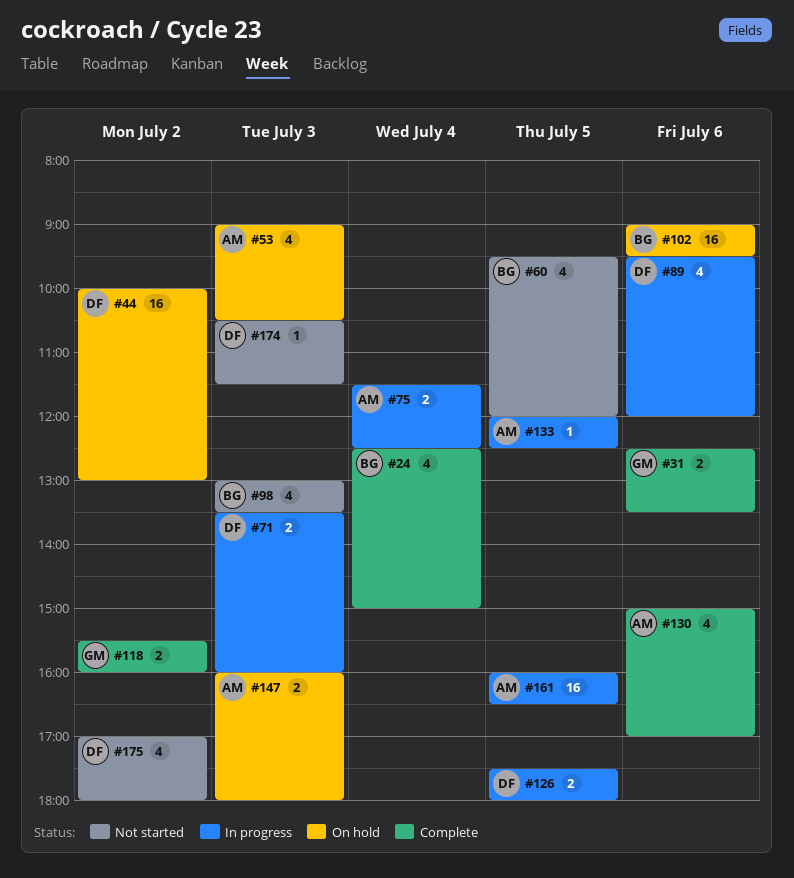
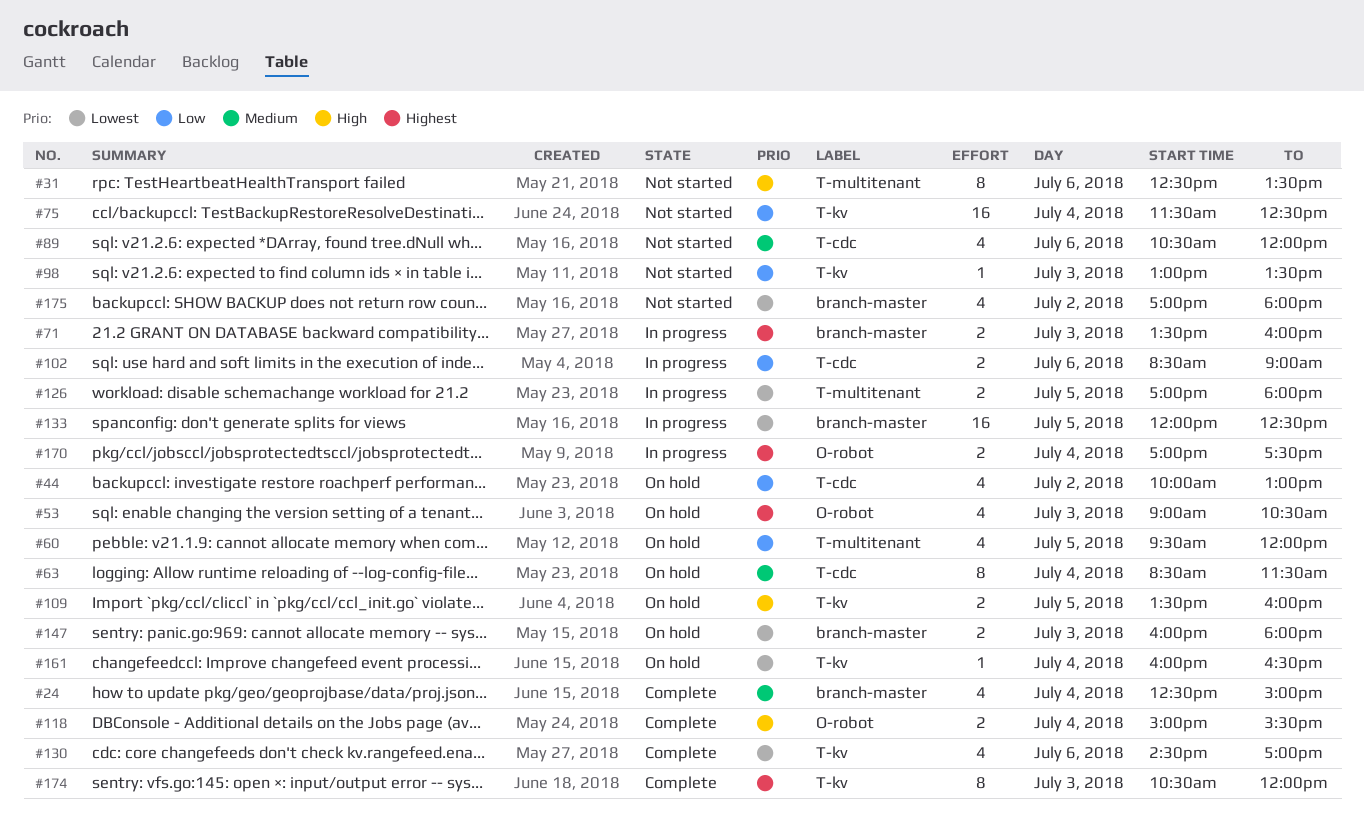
#31, status: Complete -> Not started
#31, estimate: 2 -> 8
#44, estimate: 16 -> 4
#60, status: Not started -> On hold
#63: none -> present
#75, status: In progress -> Not started
#75, estimate: 2 -> 16
#89, status: In progress -> Not started
#89, begins: 09:30 -> 10:30
#98, estimate: 4 -> 1
#102, status: On hold -> In progress
#102, estimate: 16 -> 2
#102, begins: 09:00 -> 08:30
#102, ends: 09:30 -> 09:00
#109: none -> present
#118, day: Jul 2 -> Jul 4
#118, begins: 15:30 -> 15:00
#118, ends: 16:00 -> 15:30
#126, begins: 17:30 -> 17:00
#130, begins: 15:00 -> 14:30
#133, estimate: 1 -> 16
#161, status: In progress -> On hold
#161, estimate: 16 -> 1
#161, day: Jul 5 -> Jul 4
#170: none -> present
#174, status: Not started -> Complete
#174, estimate: 1 -> 8
#174, ends: 11:30 -> 12:00

